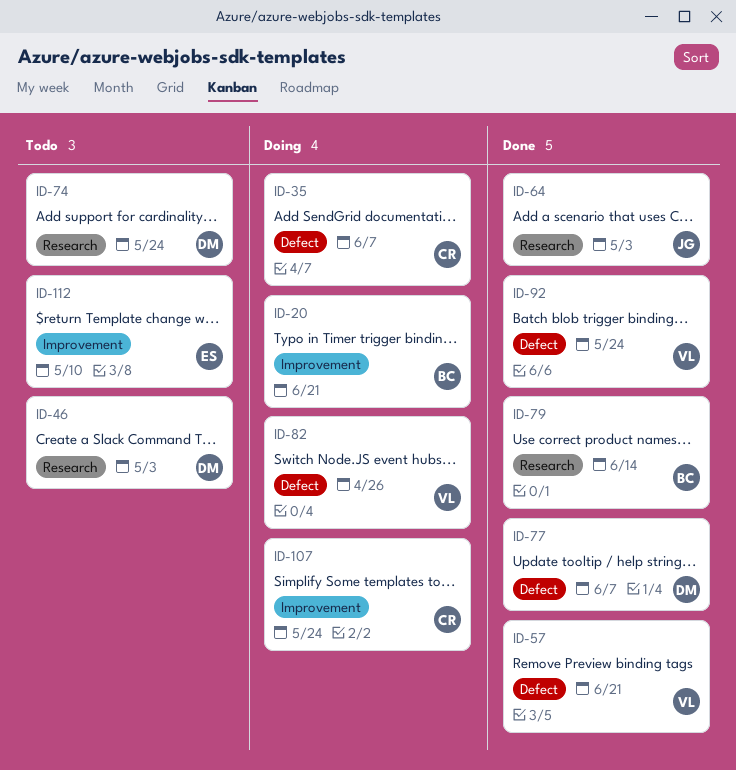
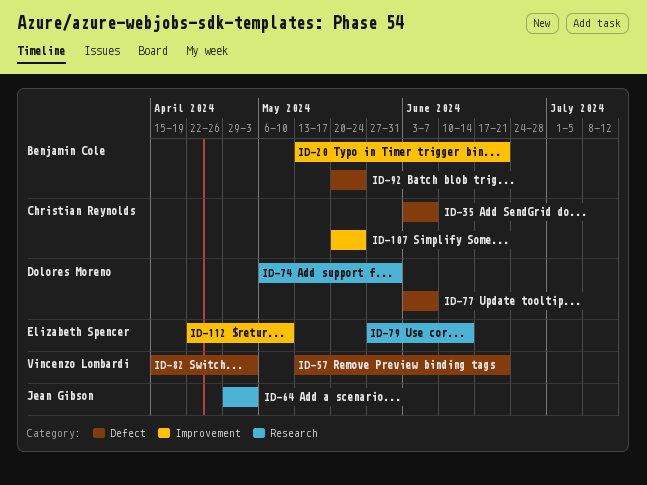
ID-46: present -> none
ID-74, due: May 24 -> May 31
ID-79, owner: Benjamin Cole -> Elizabeth Spencer
ID-82, due: Apr 26 -> May 3
ID-92, owner: Vincenzo Lombardi -> Benjamin Cole

